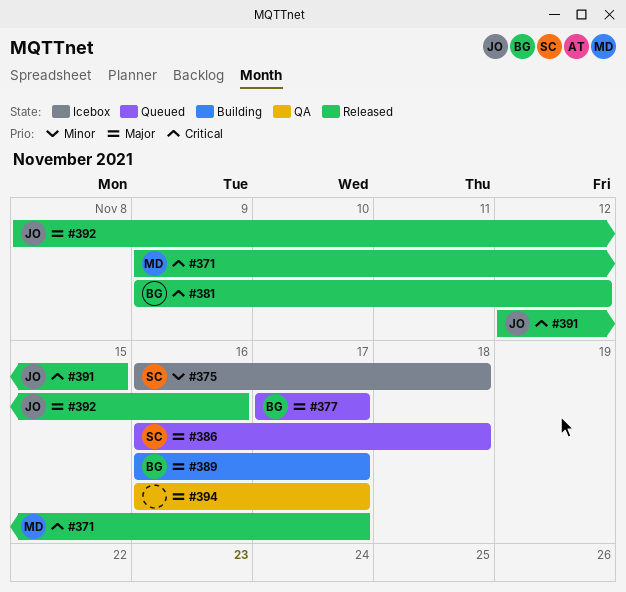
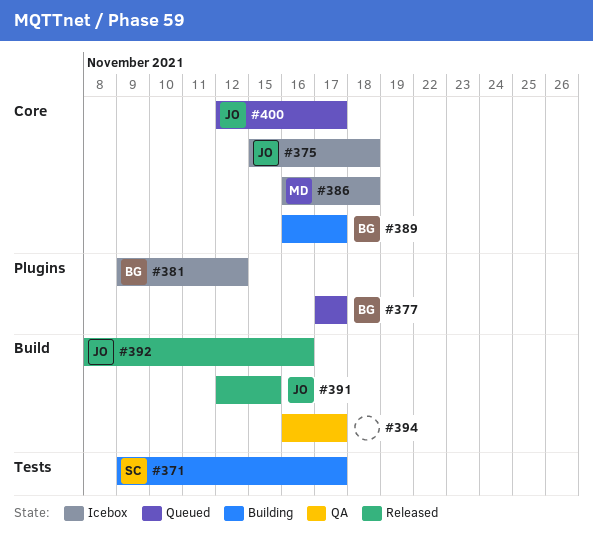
#371, status: Released -> Building
#371, owner: MD -> SC
#375, owner: SC -> JO
#375, start: Nov 16 -> Nov 15
#381, status: Released -> Icebox
#386, status: Queued -> Icebox
#386, owner: SC -> MD
#400: none -> present

